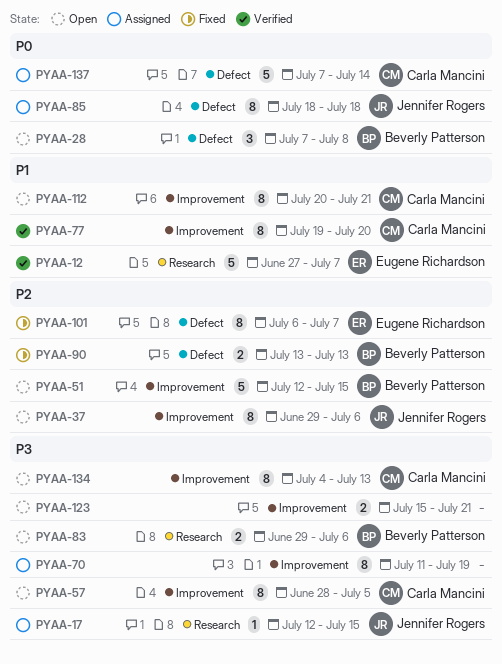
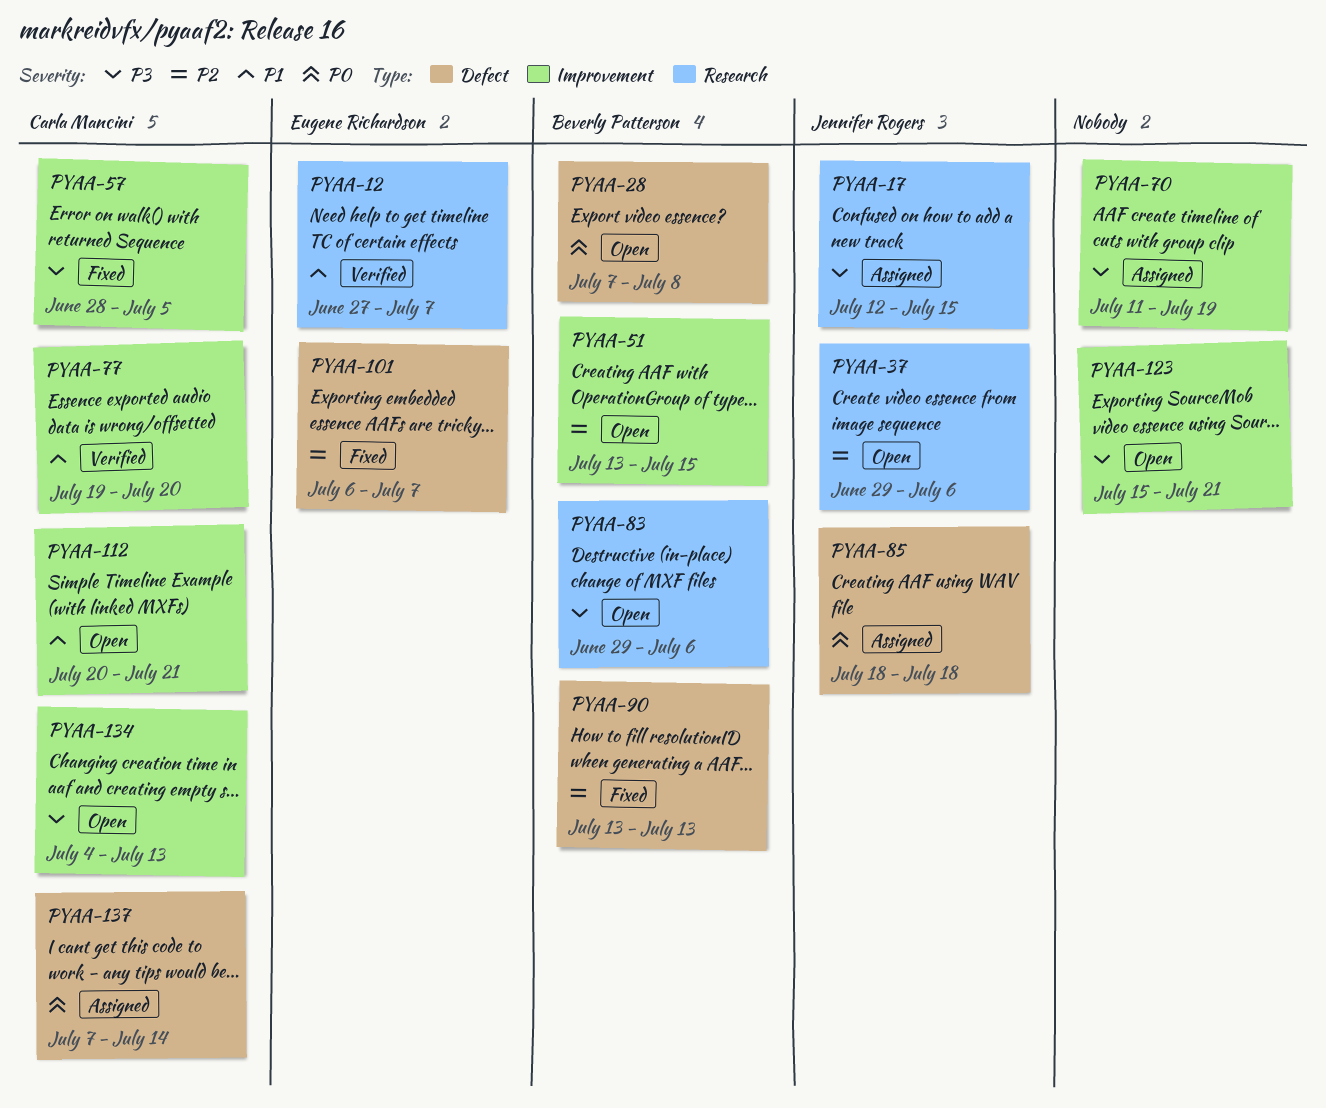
PYAA-37, label: Improvement -> Research
PYAA-51, start: Jul 12 -> Jul 13
PYAA-57, status: Open -> Fixed

